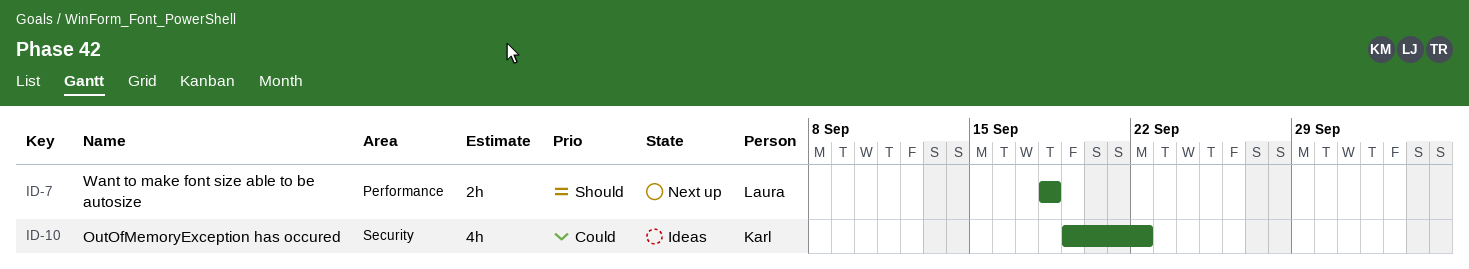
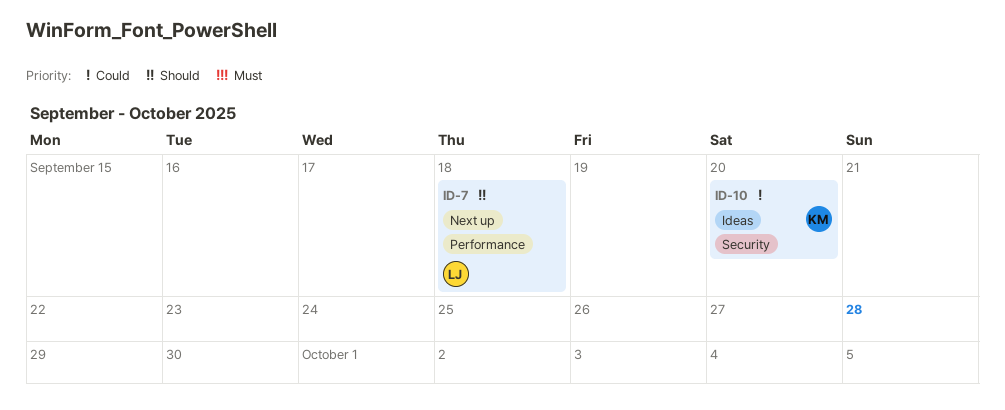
ID-10, due: Sep 22 -> Sep 20

